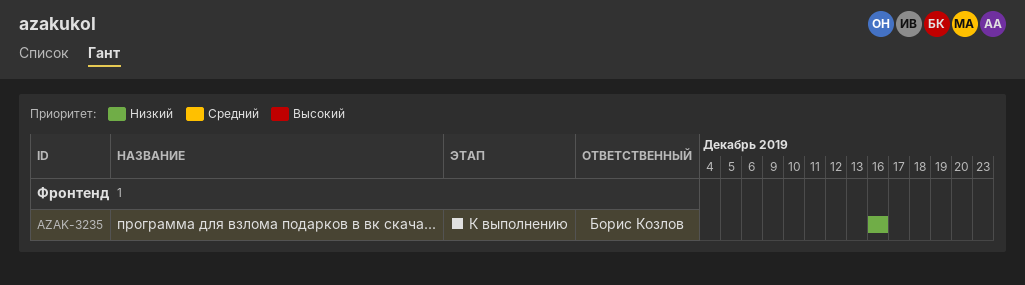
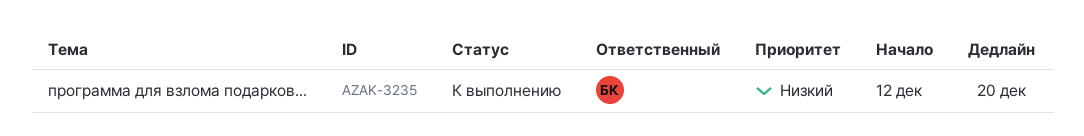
AZAK-3235, start: Dec 16 -> Dec 12
AZAK-3235, due: Dec 16 -> Dec 20

